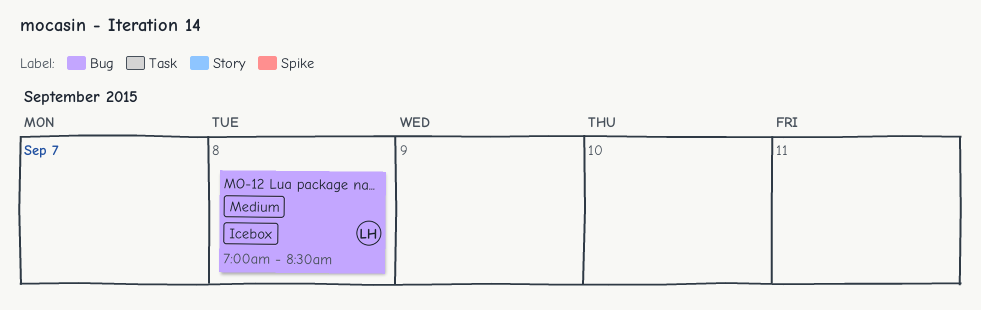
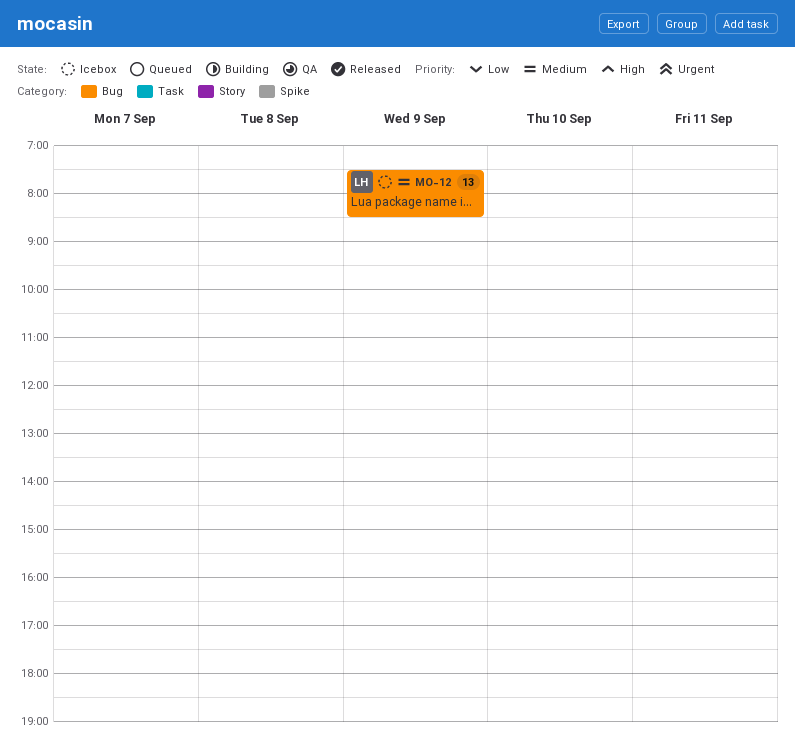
MO-12, day: Sep 8 -> Sep 9
MO-12, begins: 07:00 -> 07:30

